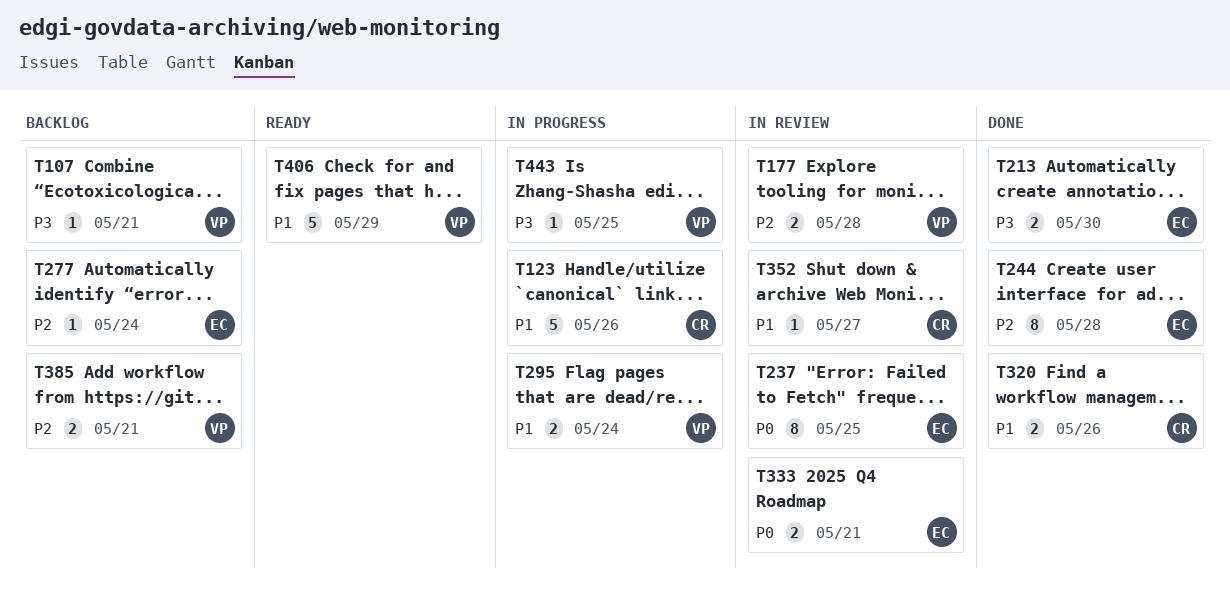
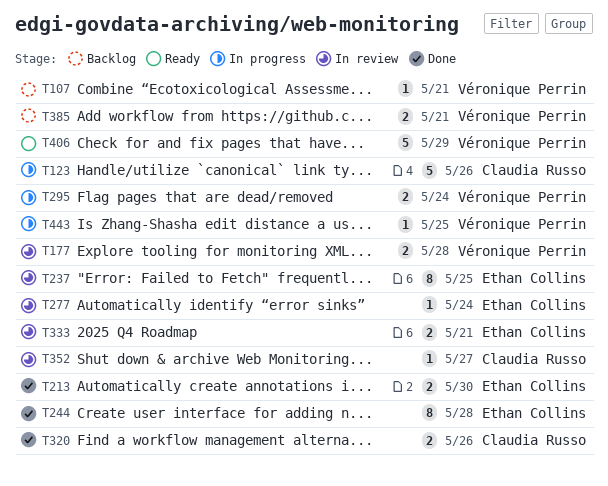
T277, status: Backlog -> In review

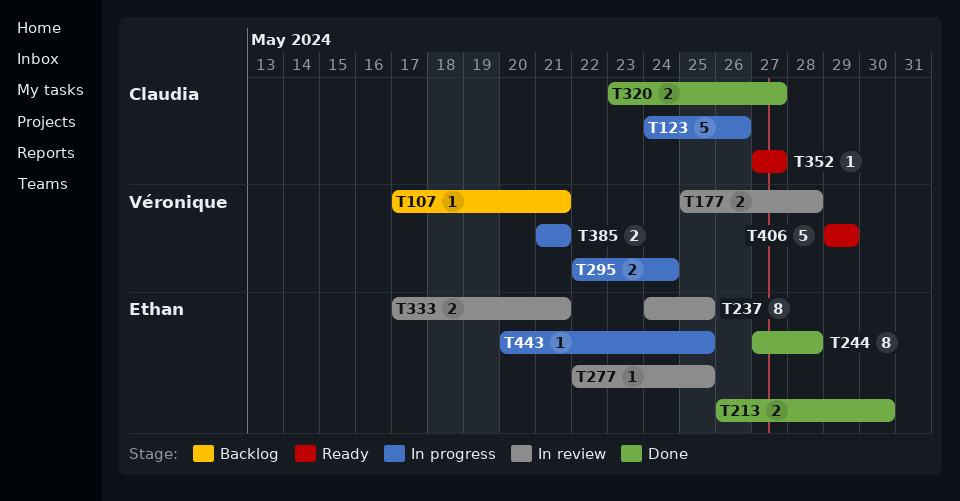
T277, due: May 24 -> May 25
T320, due: May 26 -> May 27
T352, status: In review -> Ready
T385, status: Backlog -> In progress
T443, owner: Véronique Perrin -> Ethan Collins

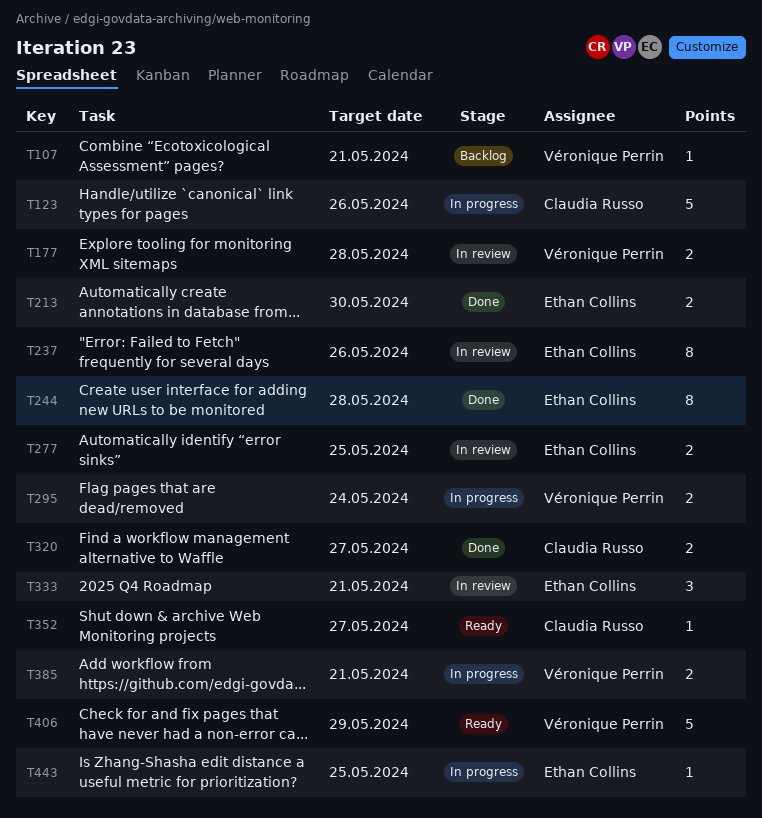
T237, due: May 25 -> May 26
T277, estimate: 1 -> 2
T333, estimate: 2 -> 3

